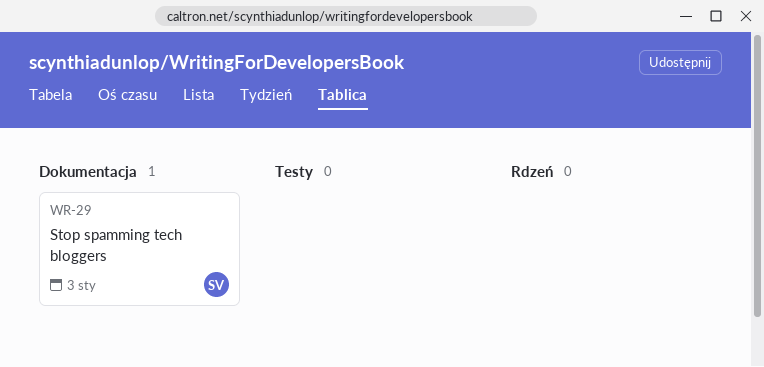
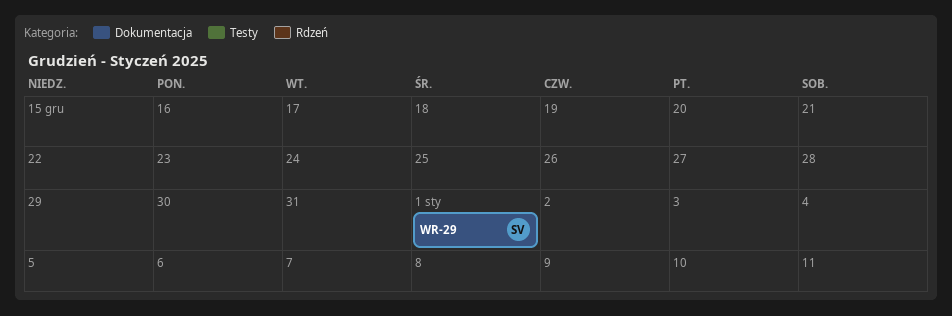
WR-29, due: Jan 3 -> Jan 1

